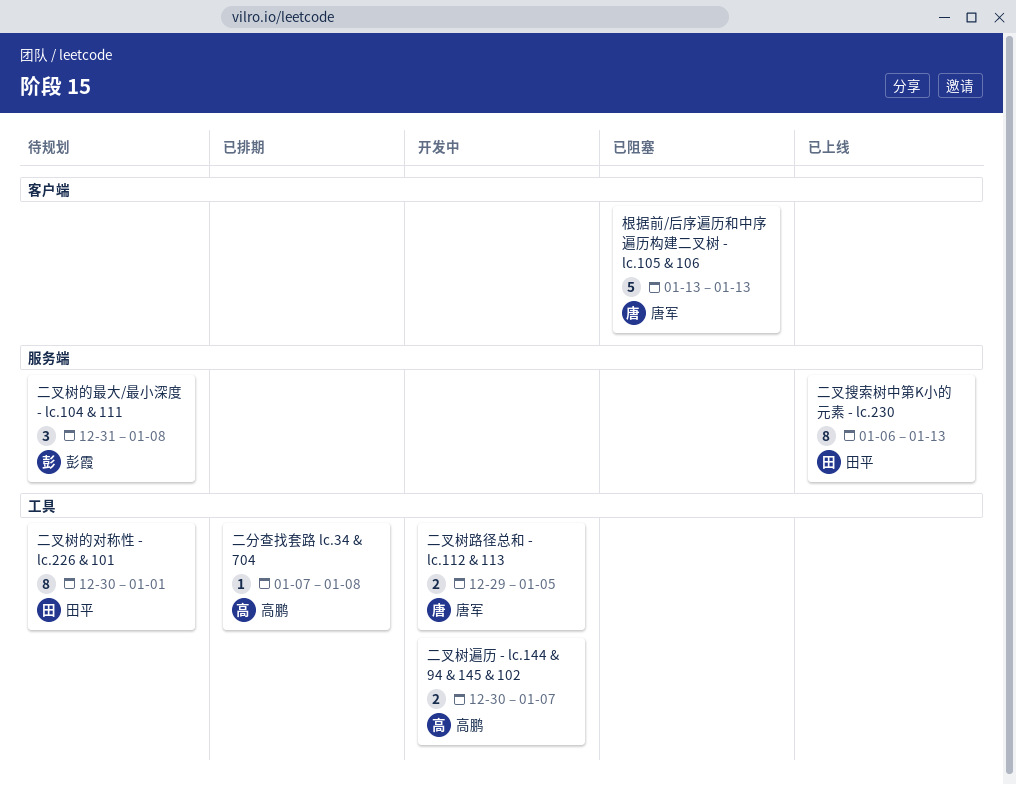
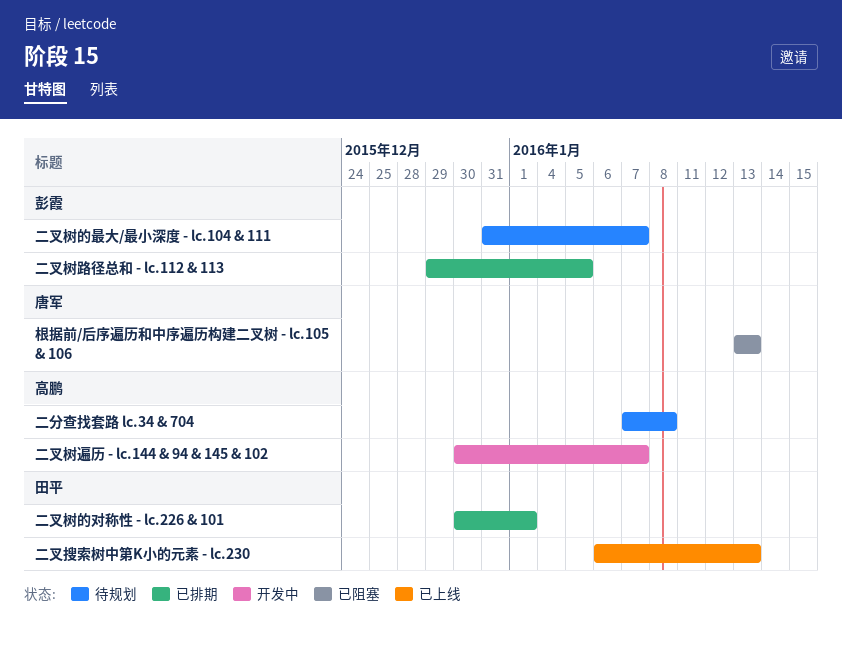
二分查找套路 lc.34 & 704, status: 已排期 -> 待规划
二叉树的对称性 - lc.226 & 101, status: 待规划 -> 已排期
二叉树的最大/最小深度 - lc.104 & 111, due: Jan 8 -> Jan 7
二叉树路径总和 - lc.112 & 113, status: 开发中 -> 已排期
二叉树路径总和 - lc.112 & 113, owner: 唐军 -> 彭霞

